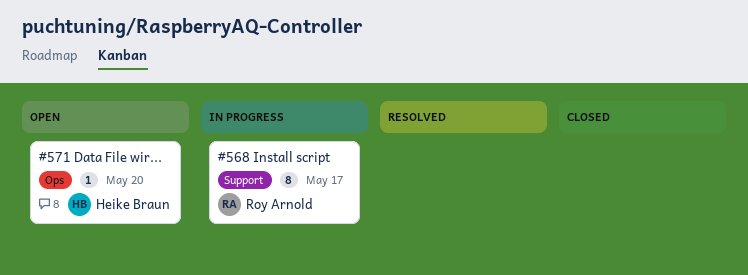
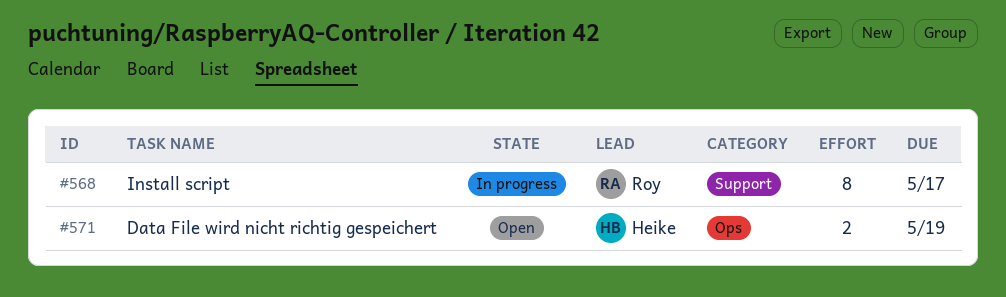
#571, estimate: 1 -> 2
#571, due: May 20 -> May 19

